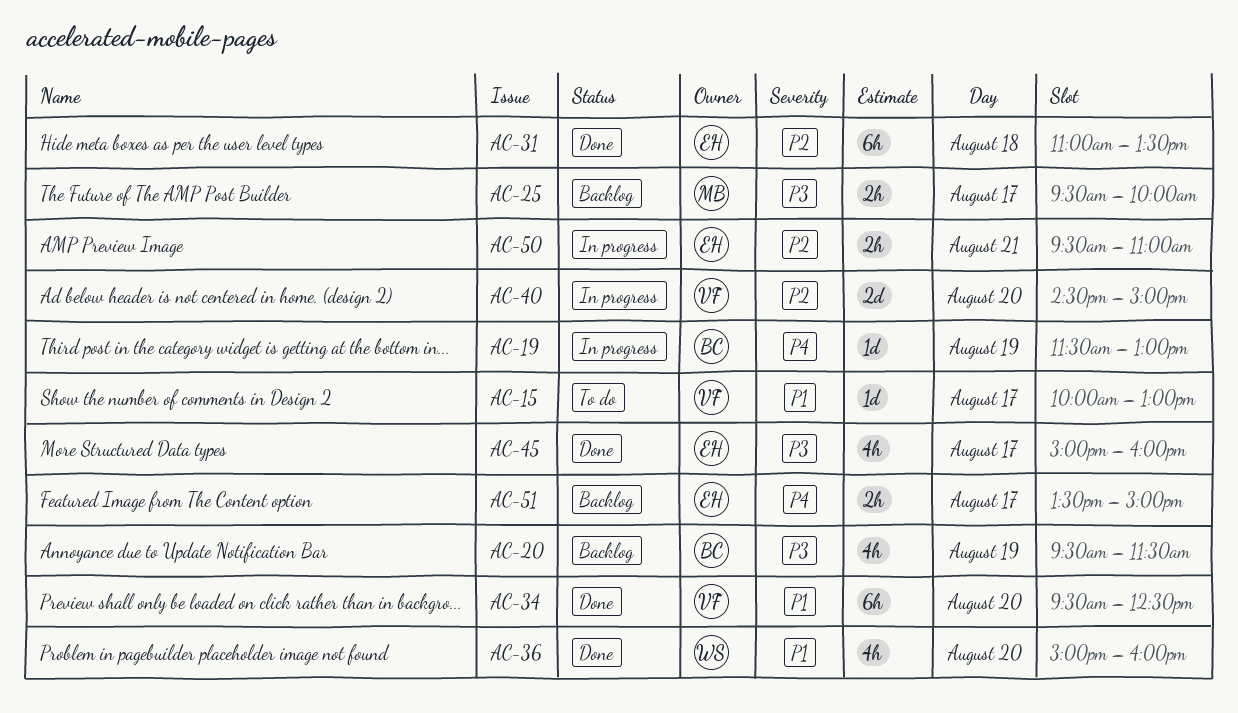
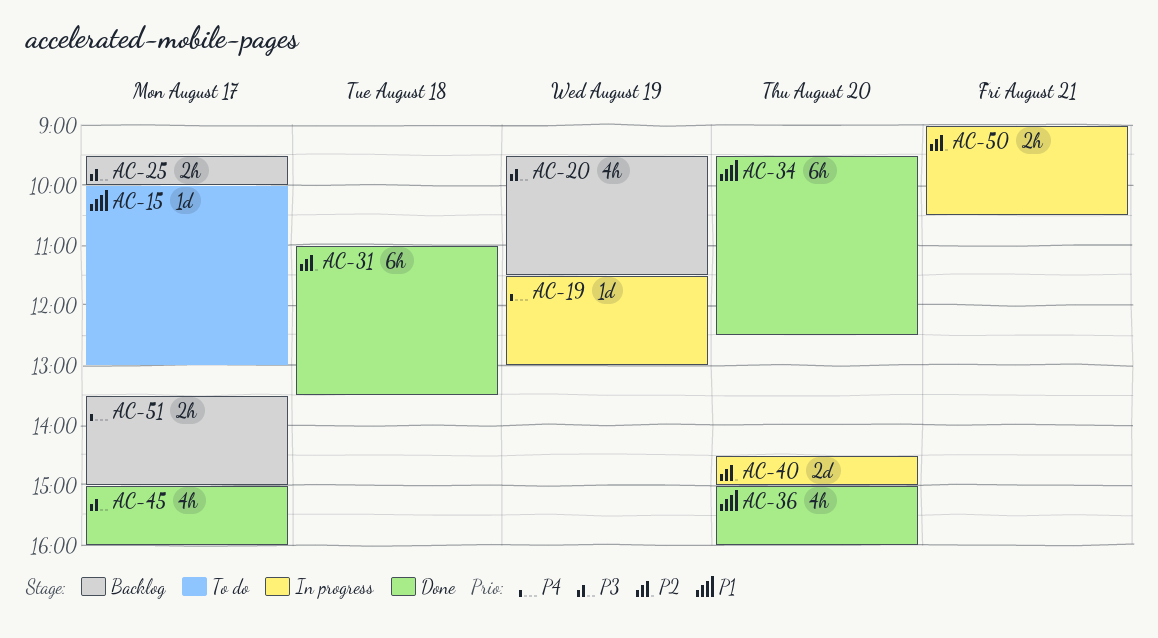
AC-50, begins: 09:30 -> 09:00
AC-50, ends: 11:00 -> 10:30

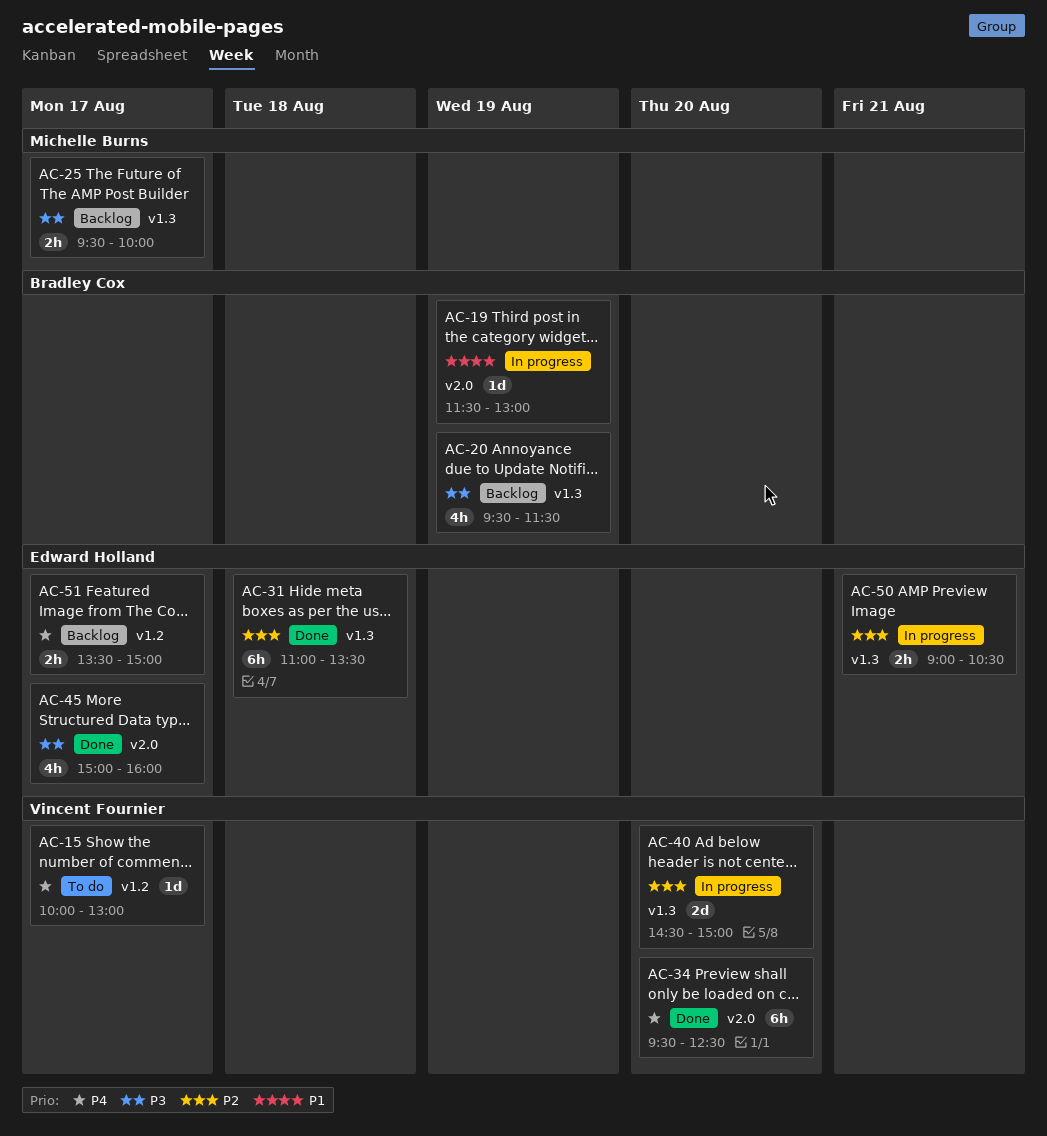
AC-15, priority: P1 -> P4
AC-19, priority: P4 -> P1
AC-34, priority: P1 -> P4
AC-36: present -> none

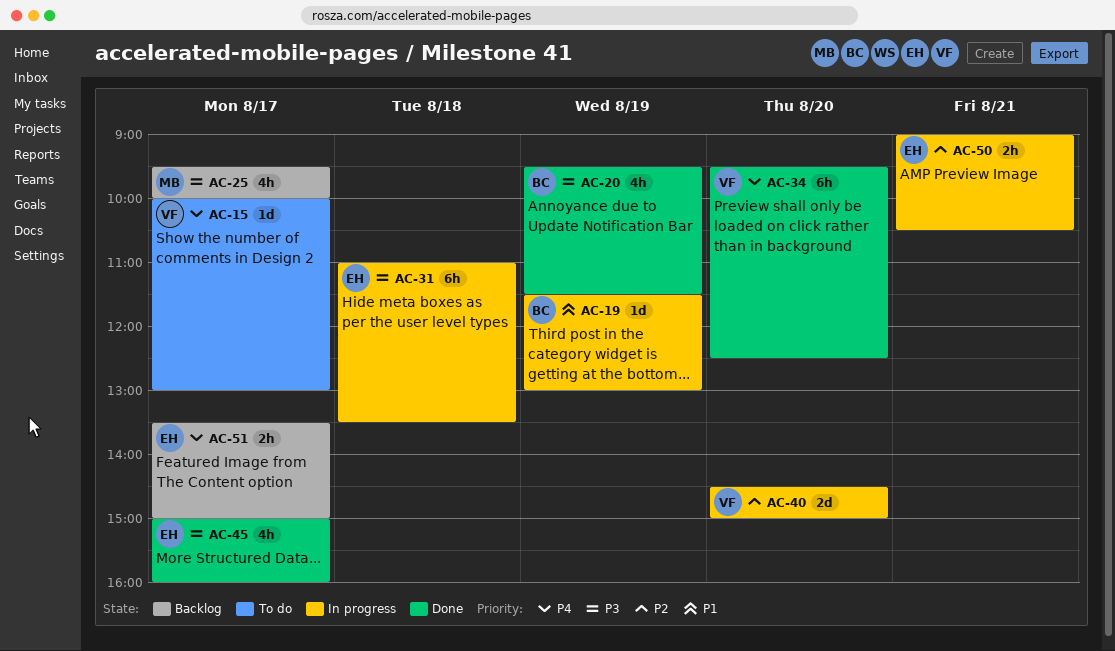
AC-20, status: Backlog -> Done
AC-25, estimate: 2h -> 4h
AC-31, status: Done -> In progress
AC-31, priority: P2 -> P3

